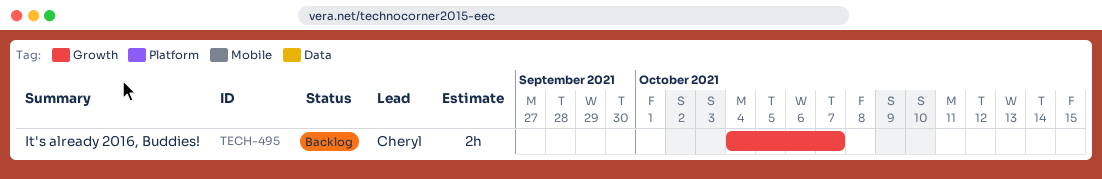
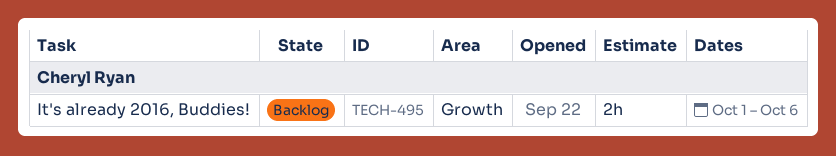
TECH-495, start: Oct 4 -> Oct 1
TECH-495, due: Oct 7 -> Oct 6

